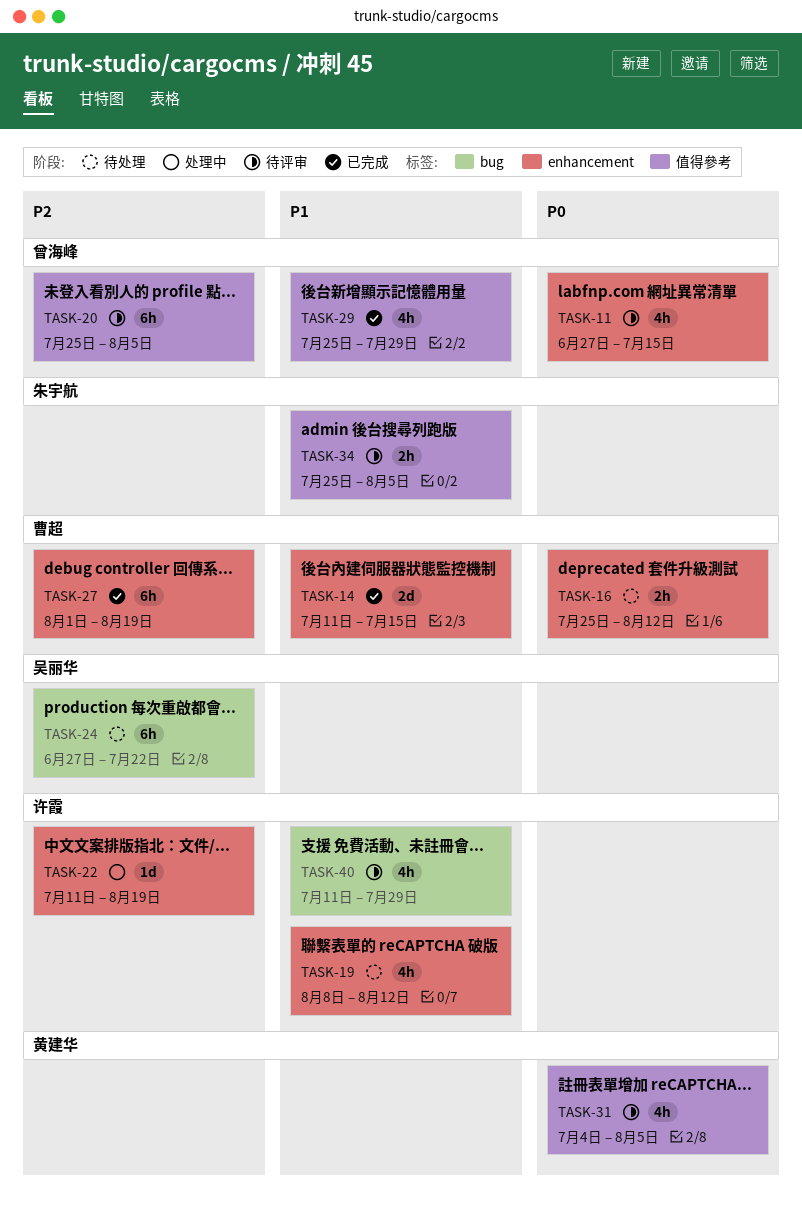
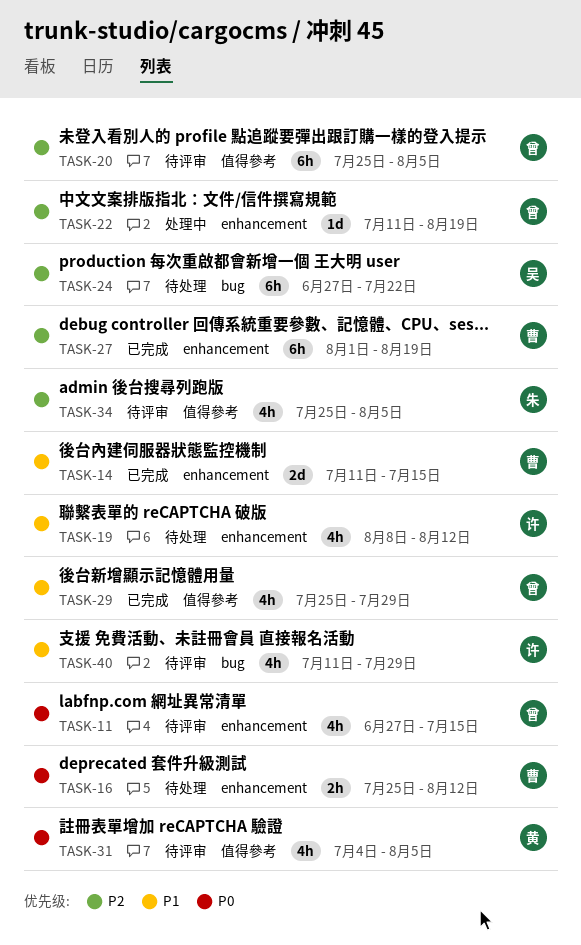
TASK-22, owner: 许霞 -> 曾海峰
TASK-34, priority: P1 -> P2
TASK-34, estimate: 2h -> 4h

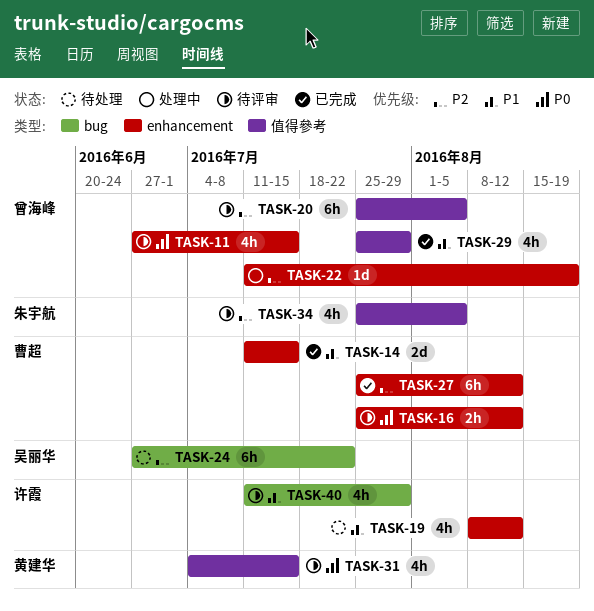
TASK-16, status: 待处理 -> 待评审
TASK-27, start: Aug 1 -> Jul 25
TASK-27, due: Aug 19 -> Aug 12
TASK-31, due: Aug 5 -> Jul 15

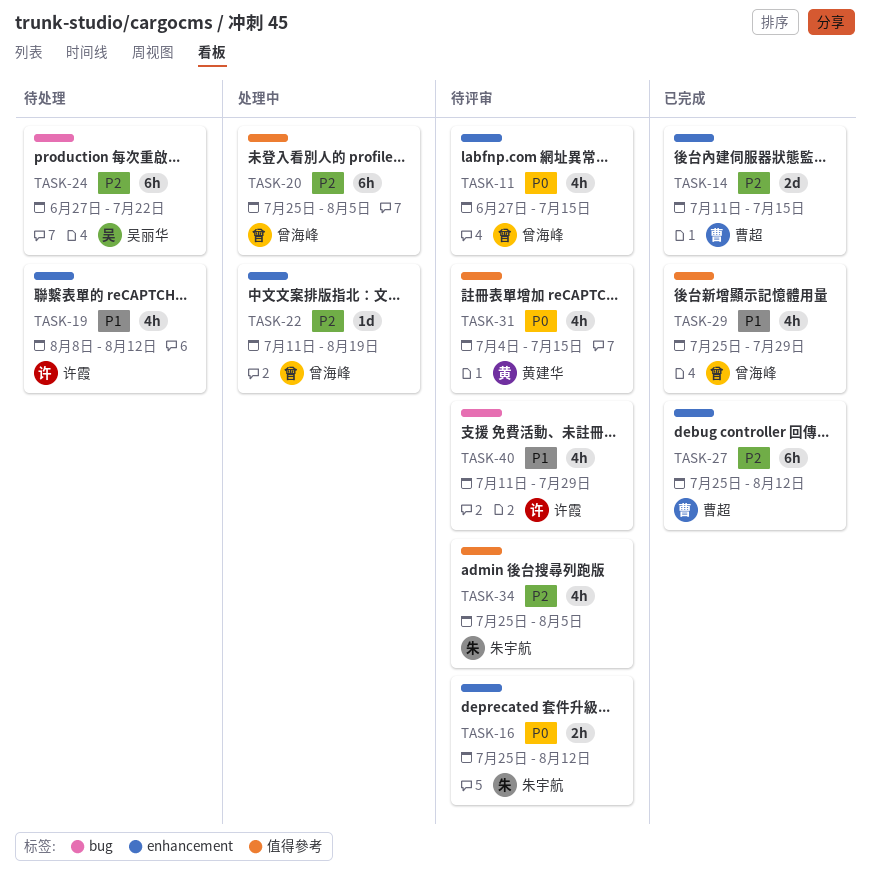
TASK-14, priority: P1 -> P2
TASK-16, owner: 曹超 -> 朱宇航
TASK-20, status: 待评审 -> 处理中

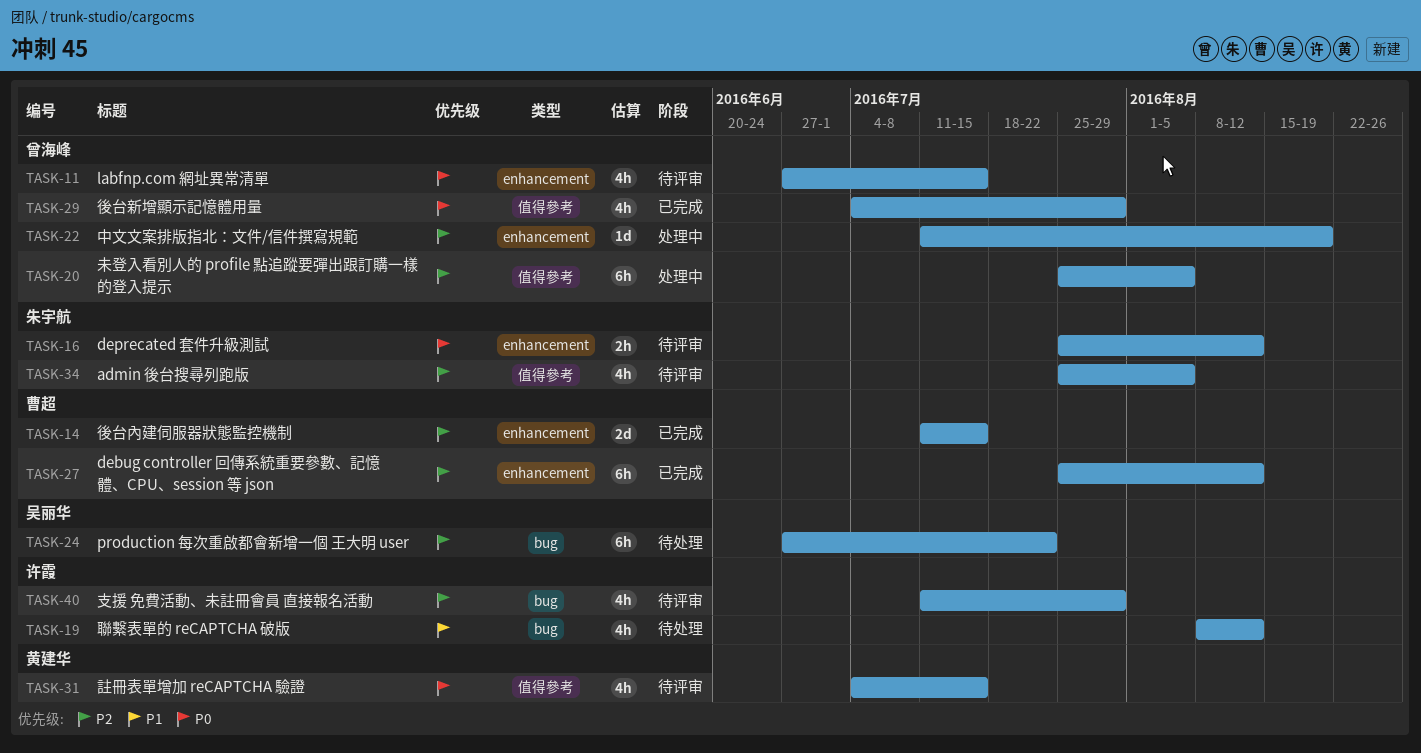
TASK-19, label: enhancement -> bug
TASK-29, priority: P1 -> P0
TASK-29, start: Jul 25 -> Jul 4
TASK-40, priority: P1 -> P2

